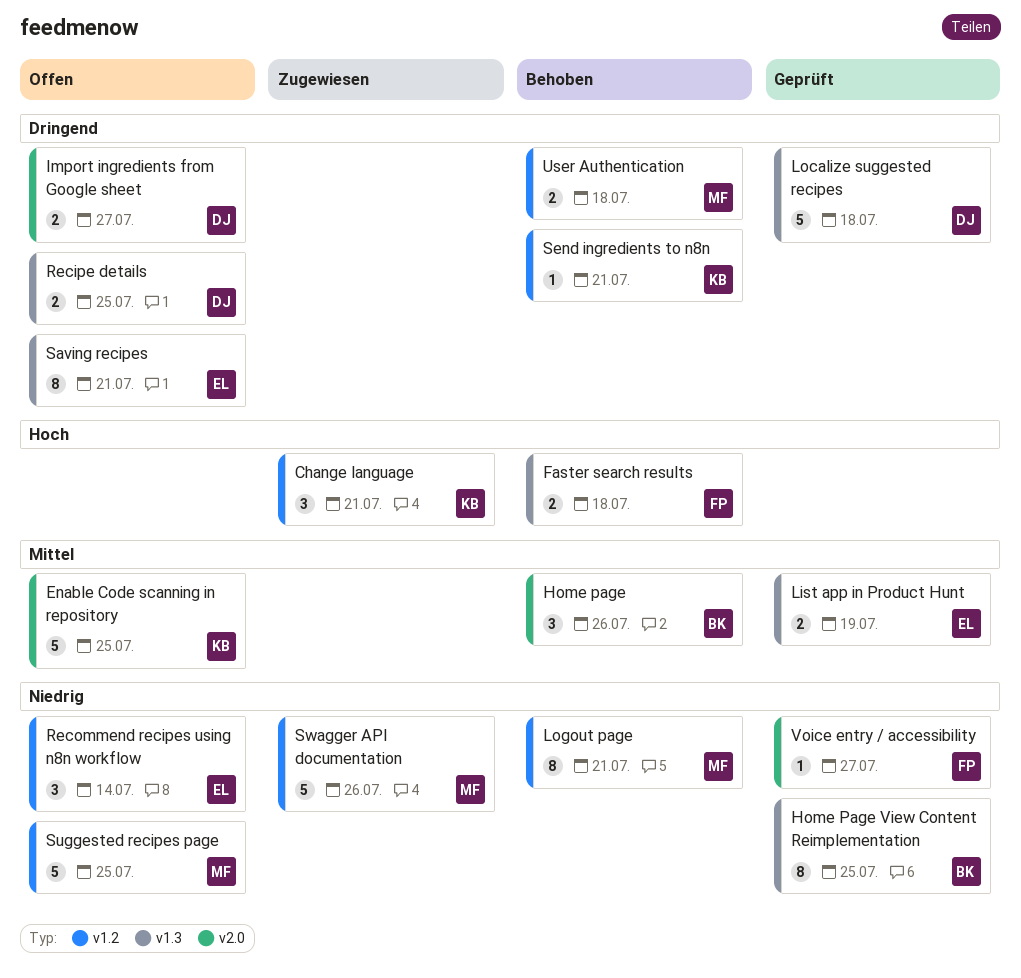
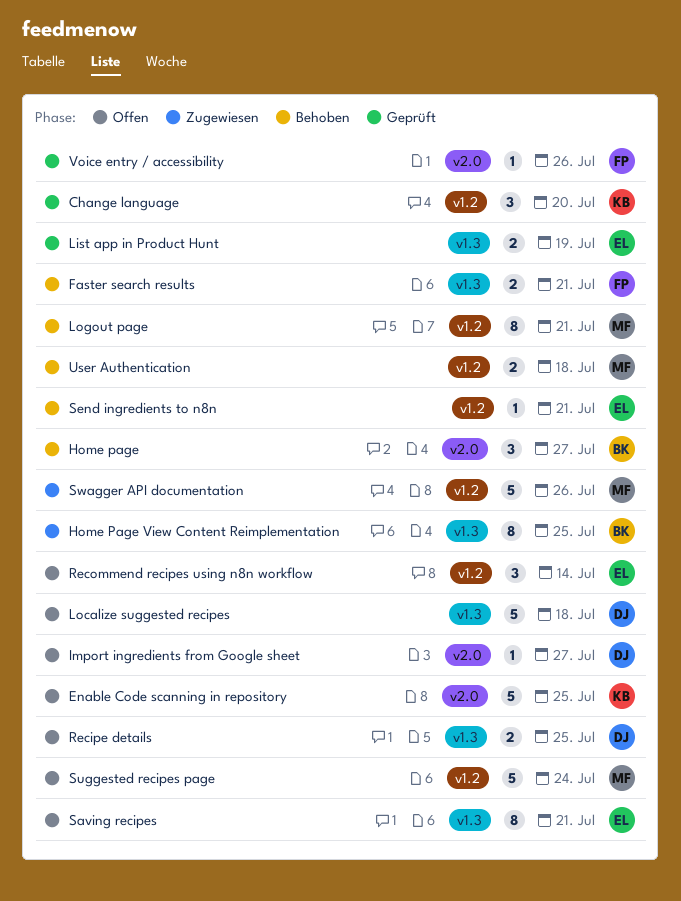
Change language, status: Zugewiesen -> Geprüft
Change language, due: Jul 21 -> Jul 20
Faster search results, due: Jul 18 -> Jul 21
Home page, due: Jul 26 -> Jul 27
Home Page View Content Reimplementation, status: Geprüft -> Zugewiesen
Import ingredients from Google sheet, estimate: 2 -> 1
Localize suggested recipes, status: Geprüft -> Offen
Send ingredients to n8n, owner: KB -> EL
Suggested recipes page, due: Jul 25 -> Jul 24
Voice entry / accessibility, due: Jul 27 -> Jul 26

